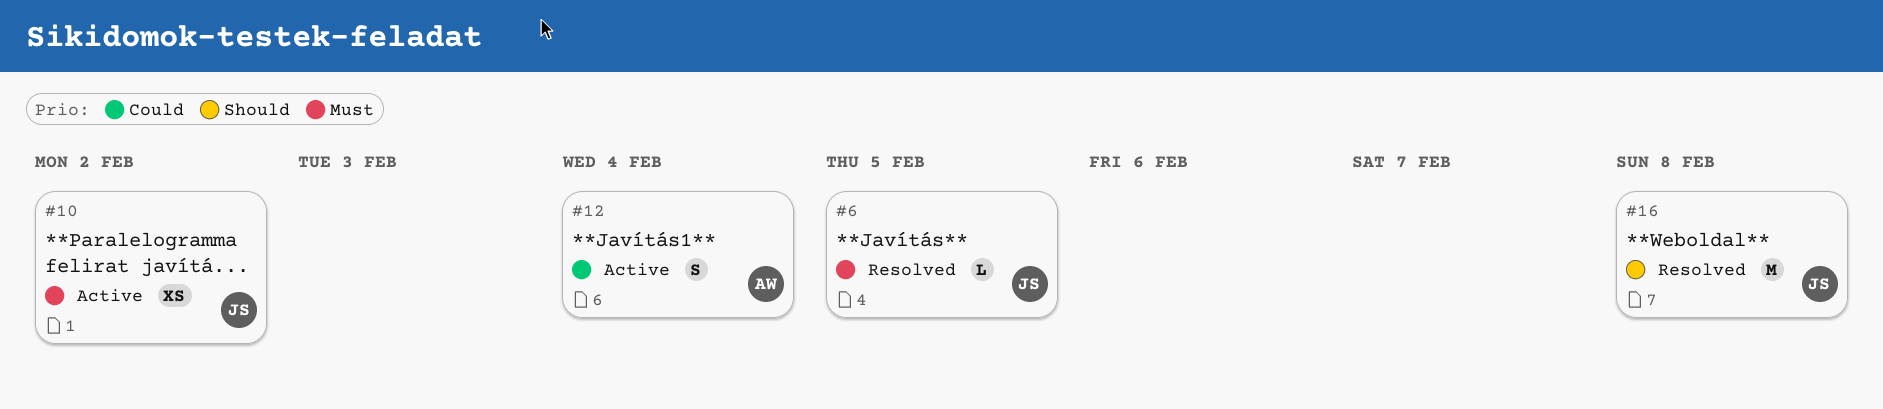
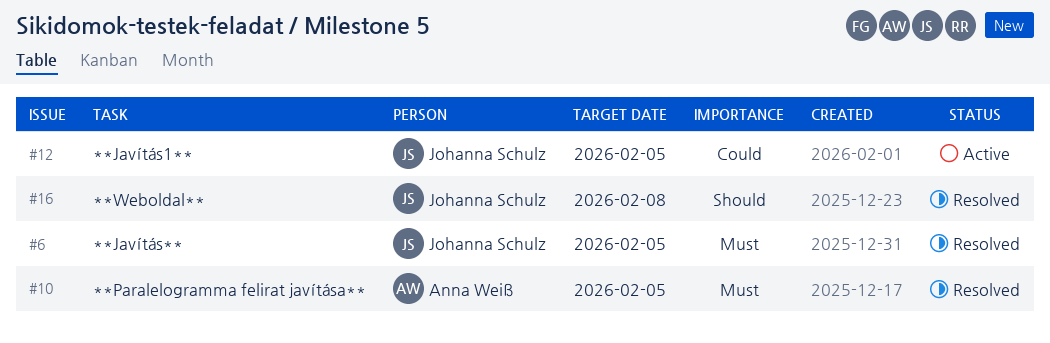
#10, status: Active -> Resolved
#10, owner: Johanna Schulz -> Anna Weiß
#10, due: Feb 2 -> Feb 5
#12, owner: Anna Weiß -> Johanna Schulz
#12, due: Feb 4 -> Feb 5

